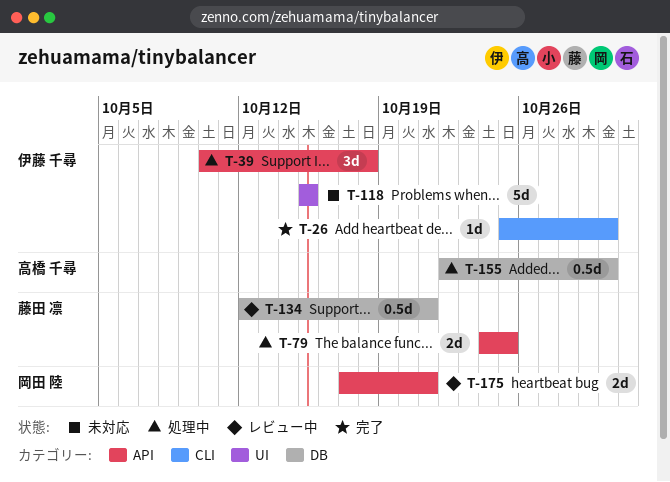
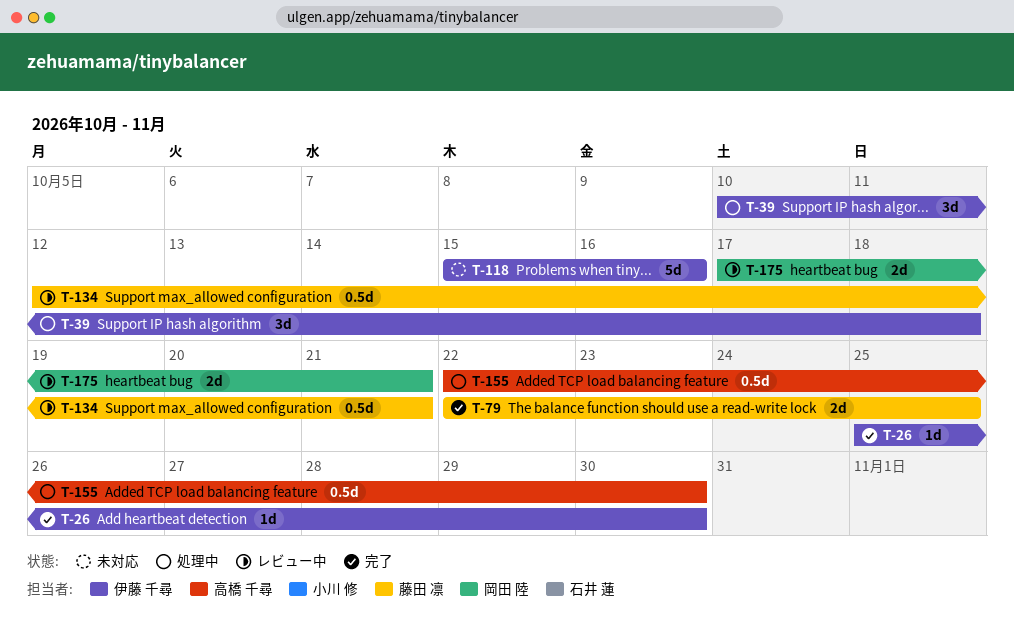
T-79, status: 処理中 -> 完了
T-79, start: Oct 24 -> Oct 22
T-118, due: Oct 15 -> Oct 16

